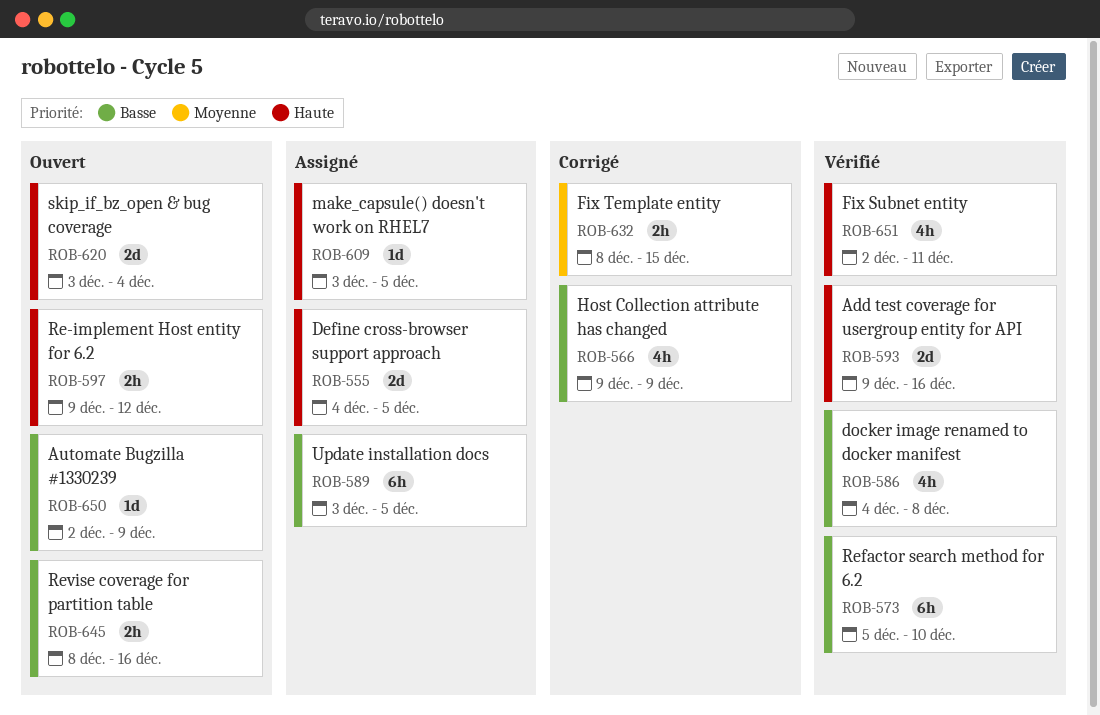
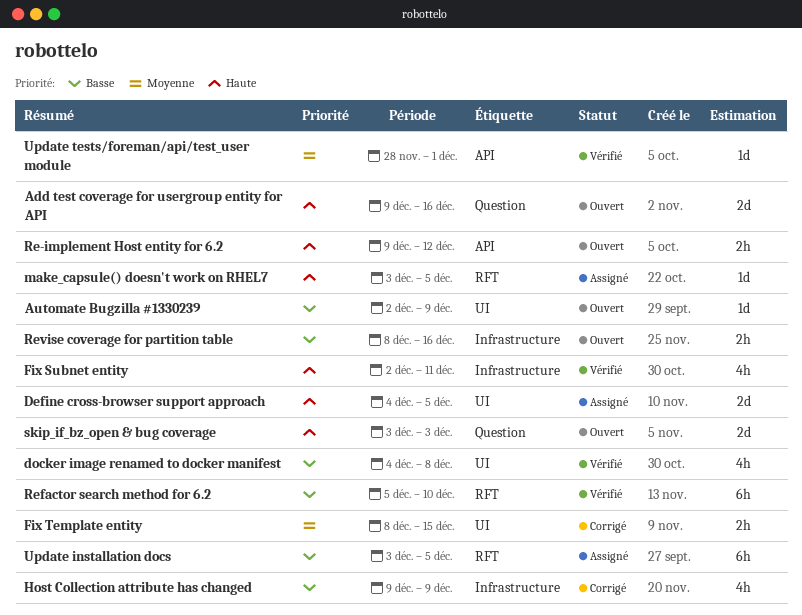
Add test coverage for usergroup entity for API, status: Vérifié -> Ouvert
skip_if_bz_open & bug coverage, due: Dec 4 -> Dec 3
Update tests/foreman/api/test_user module: none -> present

